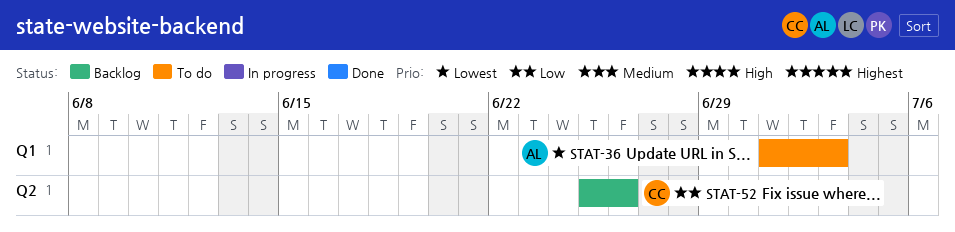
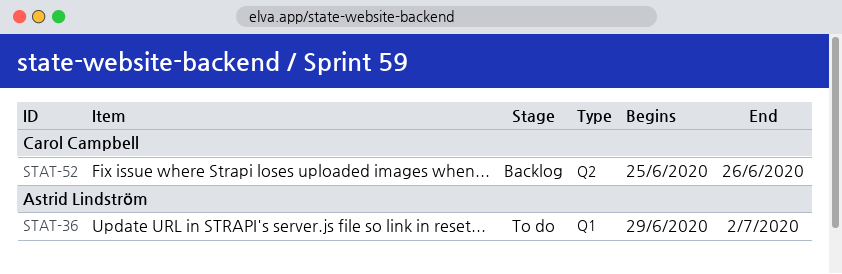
STAT-36, start: Jul 1 -> Jun 29
STAT-36, due: Jul 3 -> Jul 2

